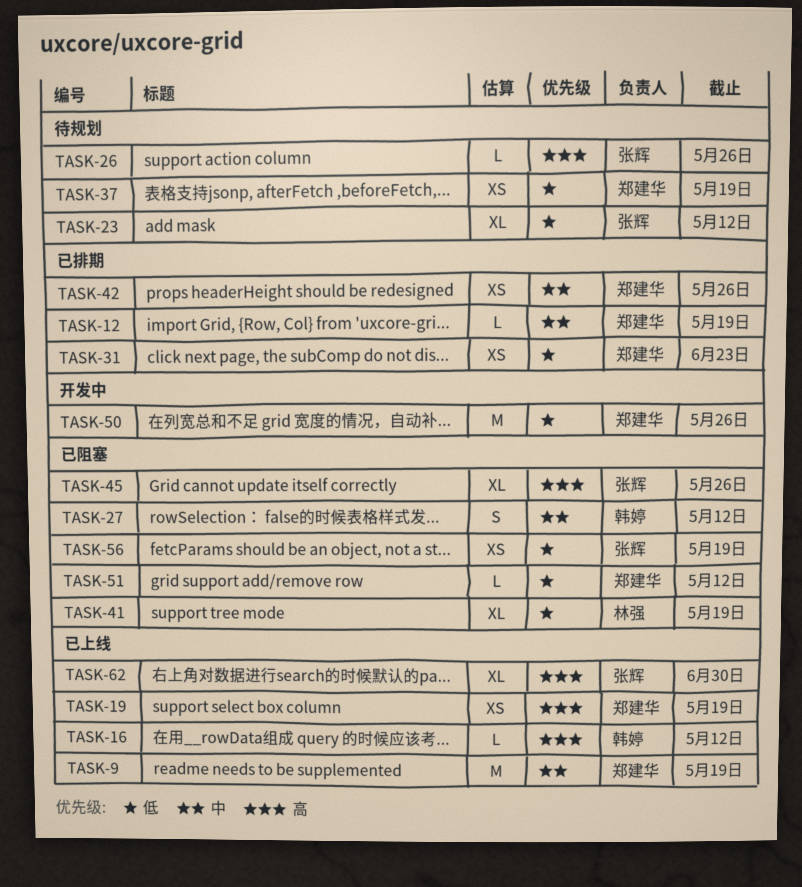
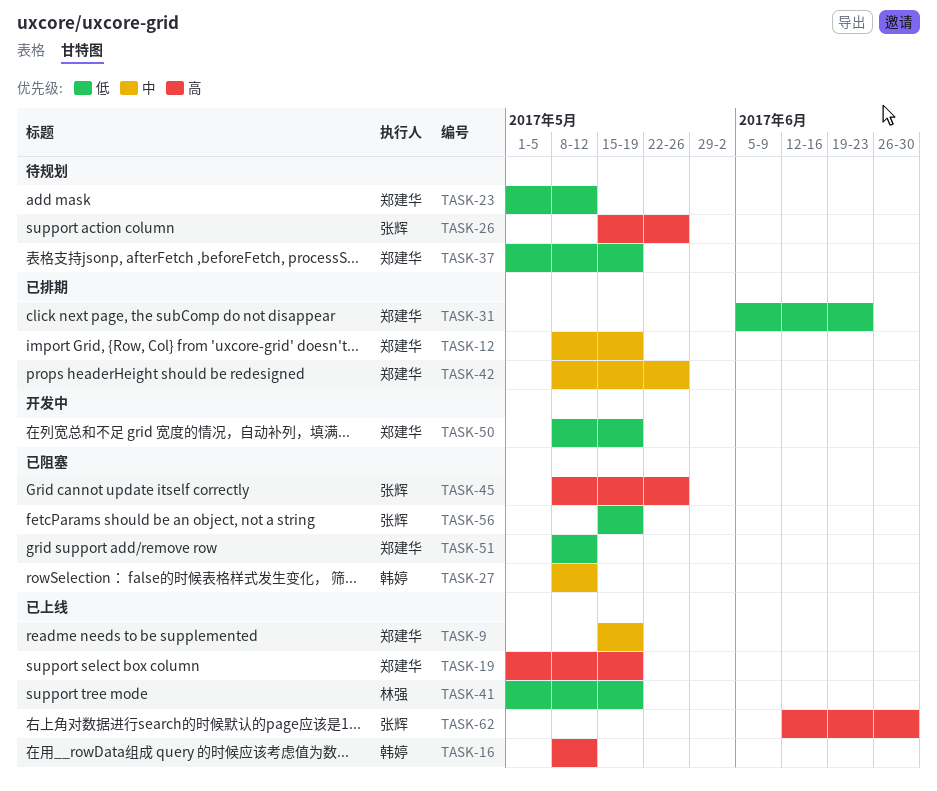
TASK-23, owner: 张辉 -> 郑建华
TASK-41, status: 已阻塞 -> 已上线
TASK-50, due: May 26 -> May 19

